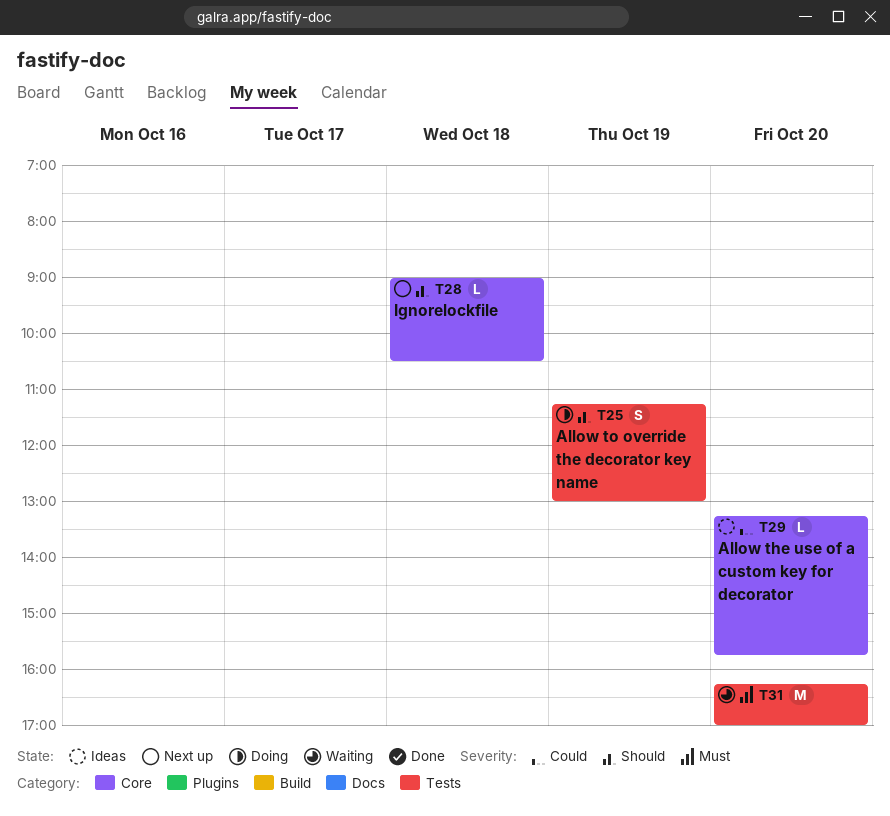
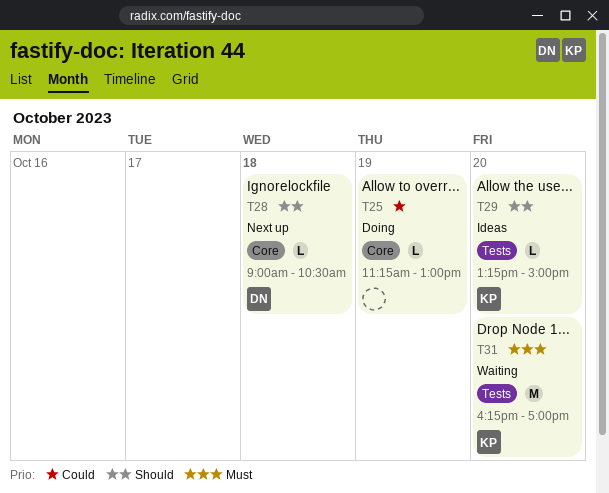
T25, priority: Should -> Could
T25, label: Tests -> Core
T25, estimate: S -> L
T29, priority: Could -> Should
T29, label: Core -> Tests
T29, ends: 15:45 -> 15:00

